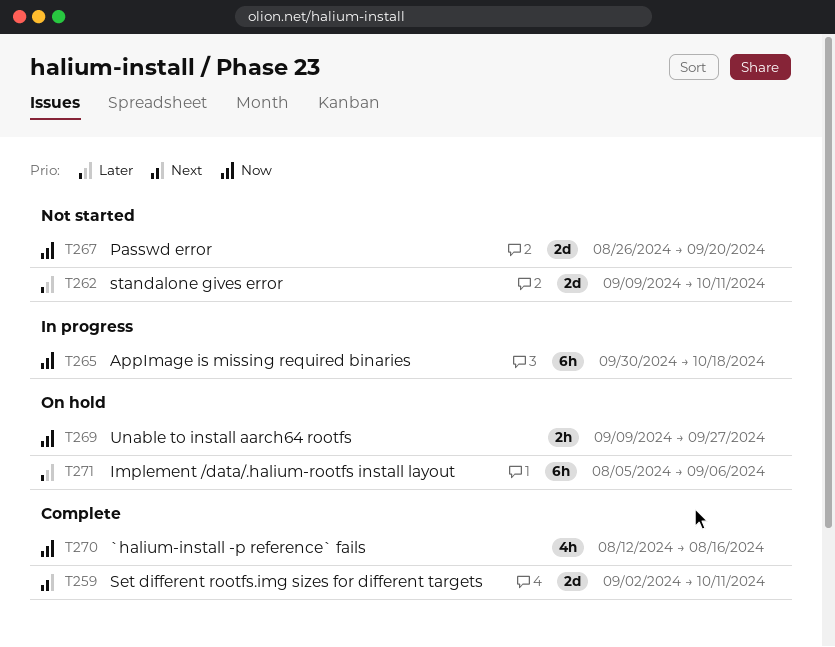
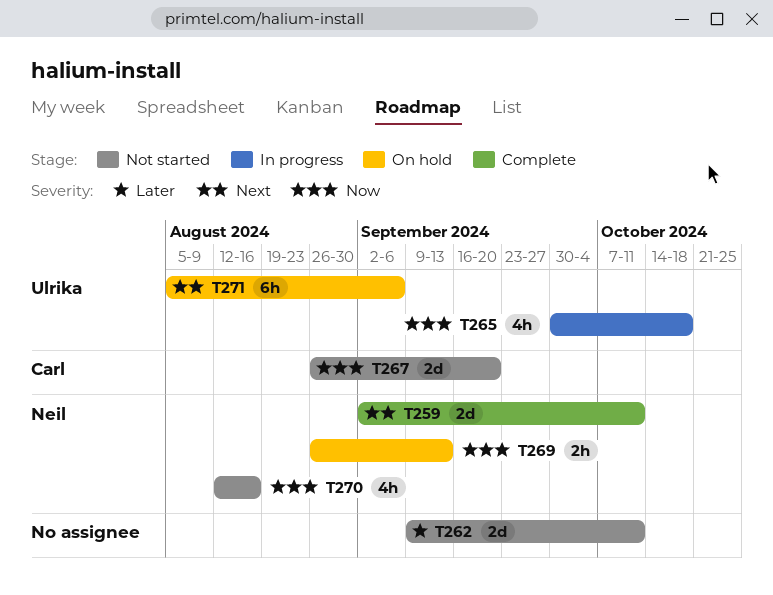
T265, estimate: 6h -> 4h
T269, start: Sep 9 -> Aug 26
T269, due: Sep 27 -> Sep 13
T270, status: Complete -> Not started
T271, priority: Later -> Next

